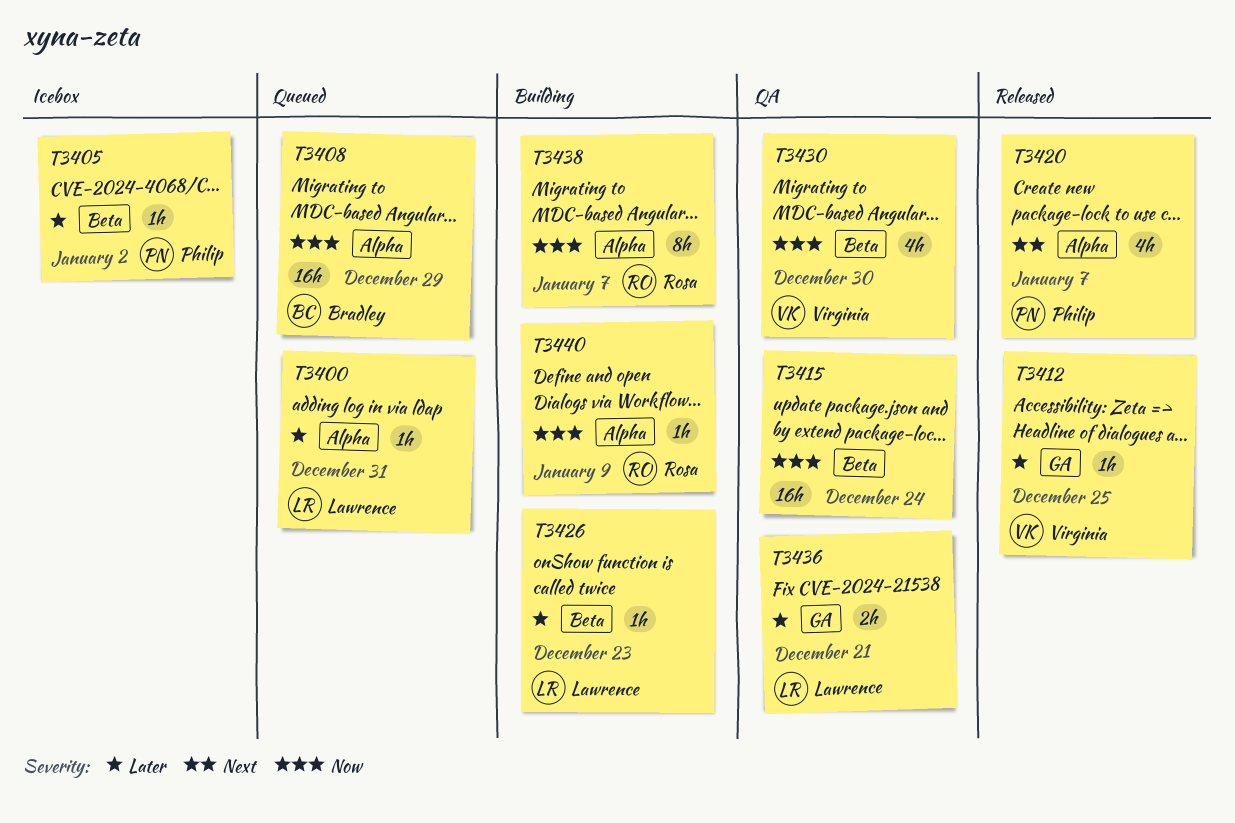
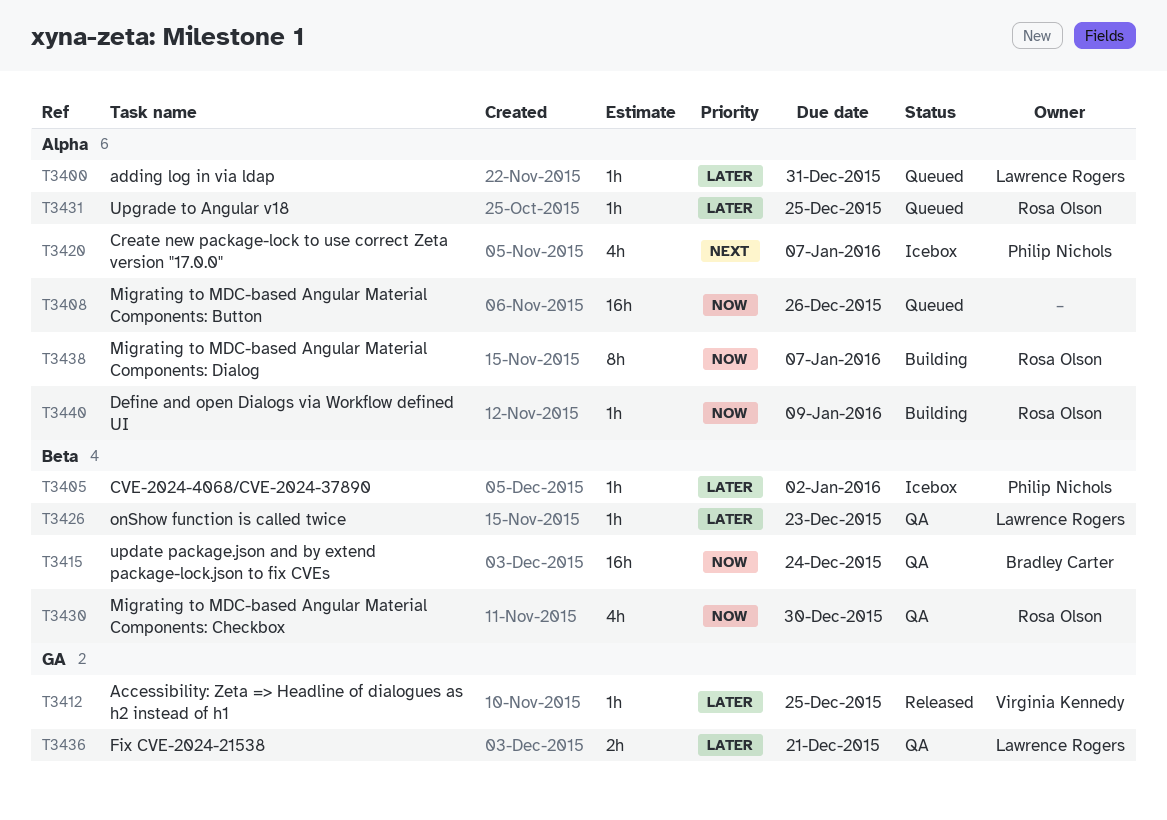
T3408, owner: Bradley Carter -> none
T3408, due: Dec 29 -> Dec 26
T3415, owner: none -> Bradley Carter
T3420, status: Released -> Icebox
T3426, status: Building -> QA
T3430, owner: Virginia Kennedy -> Rosa Olson
T3431: none -> present

